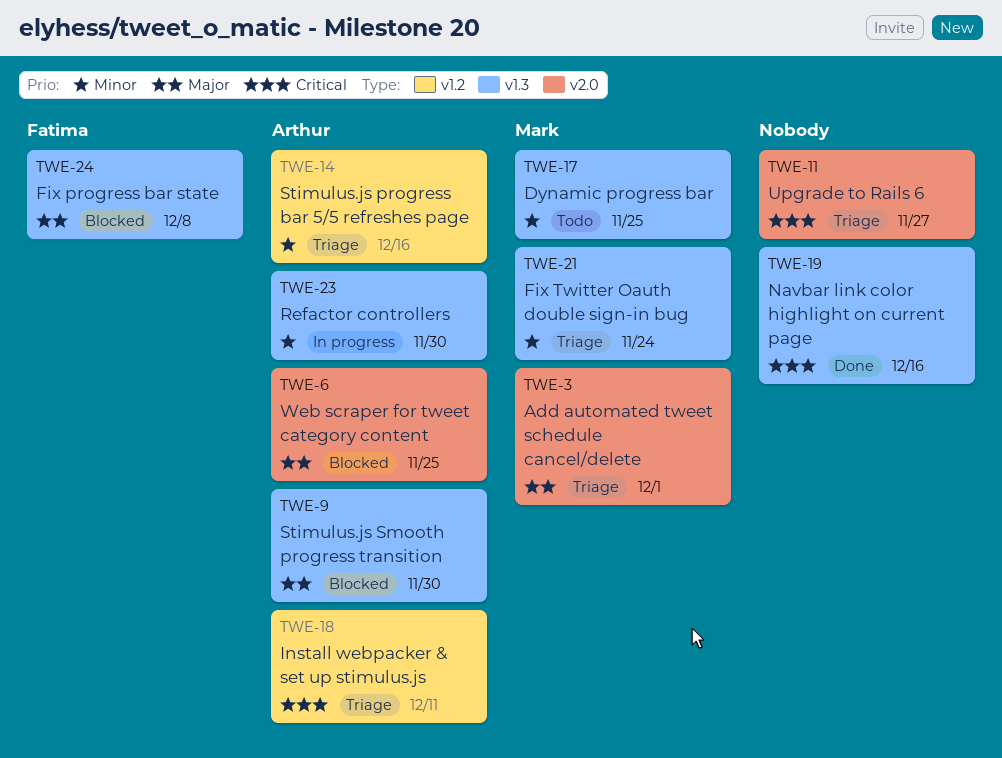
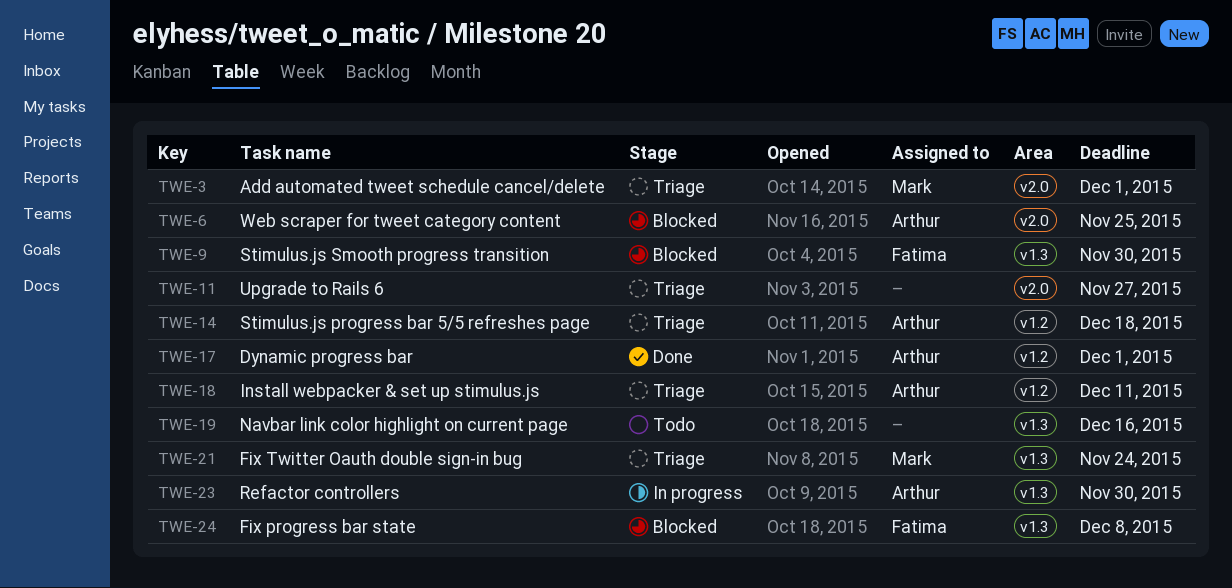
TWE-9, owner: Arthur -> Fatima
TWE-14, due: Dec 16 -> Dec 18
TWE-17, status: Todo -> Done
TWE-17, owner: Mark -> Arthur
TWE-17, label: v1.3 -> v1.2
TWE-17, due: Nov 25 -> Dec 1
TWE-19, status: Done -> Todo

